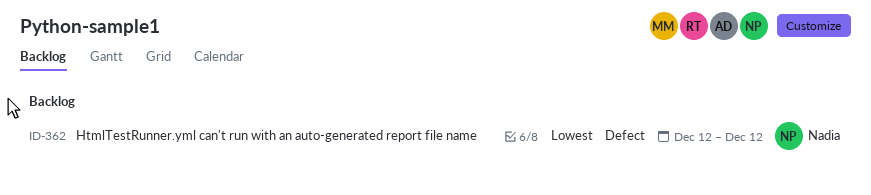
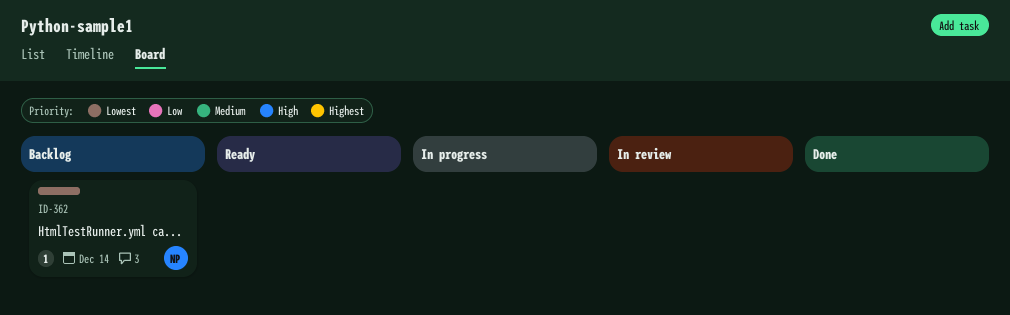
ID-362, due: Dec 12 -> Dec 14

